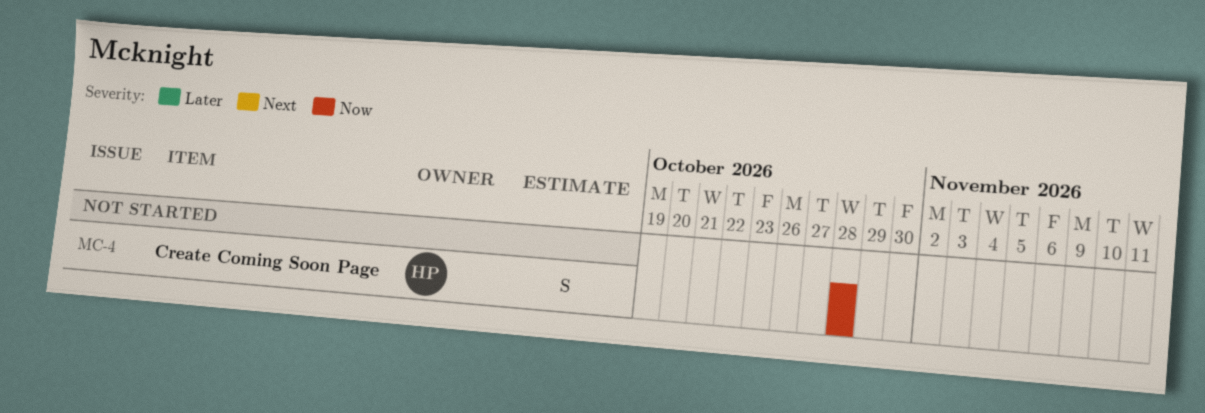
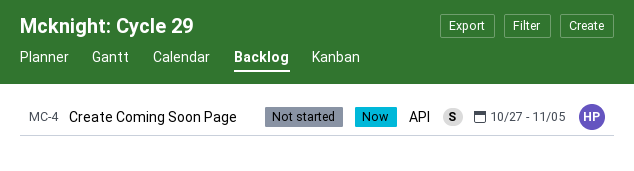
MC-4, start: Oct 28 -> Oct 27
MC-4, due: Oct 28 -> Nov 5

